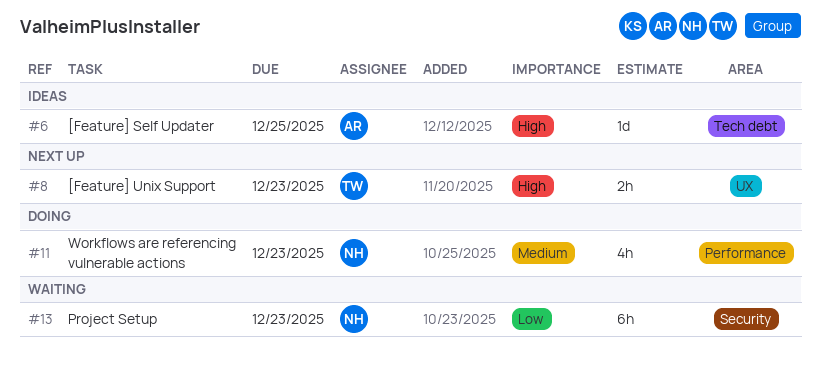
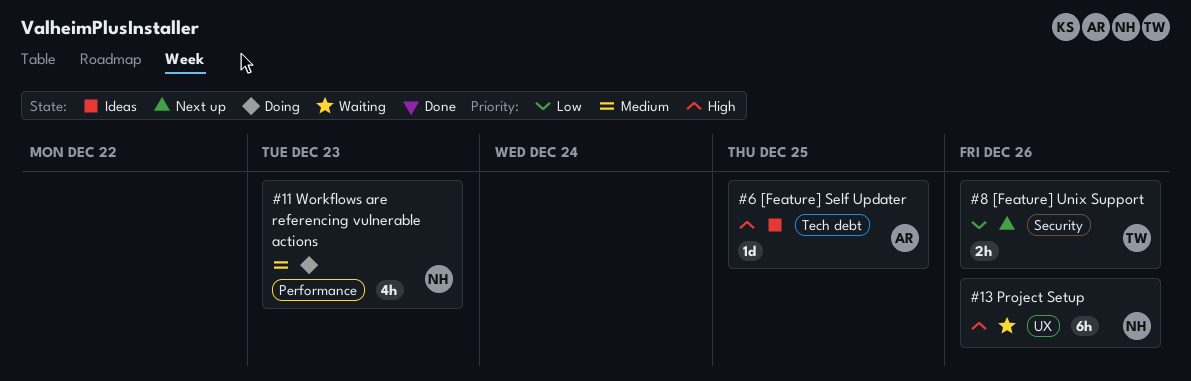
#8, priority: High -> Low
#8, label: UX -> Security
#8, due: Dec 23 -> Dec 26
#13, priority: Low -> High
#13, label: Security -> UX
#13, due: Dec 23 -> Dec 26

